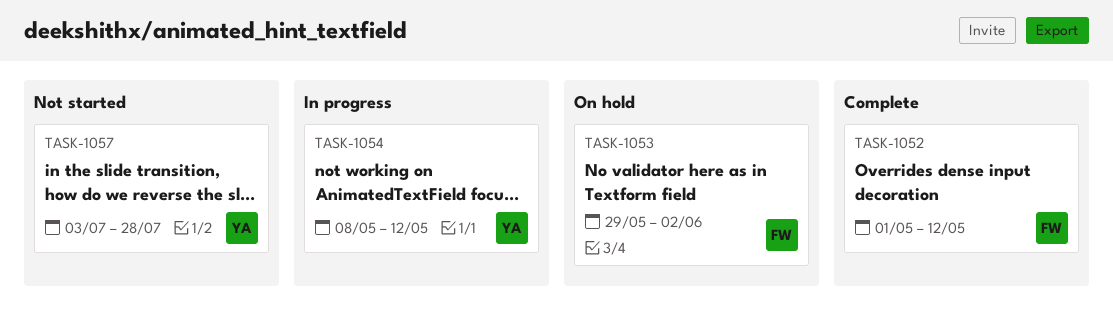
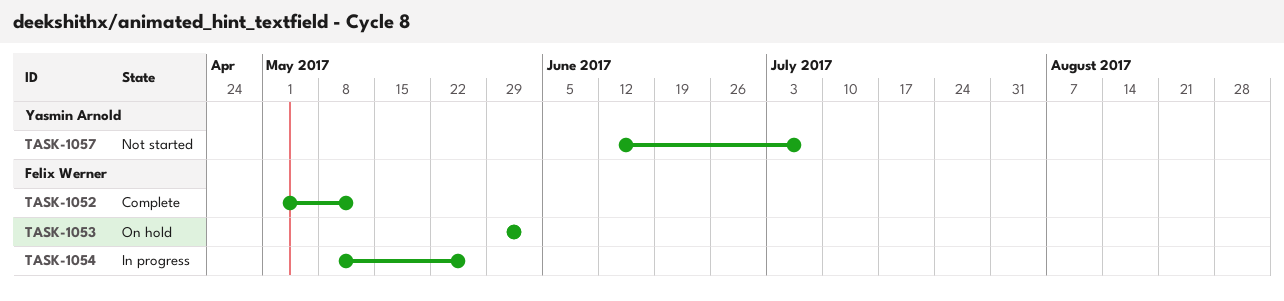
TASK-1054, owner: Yasmin Arnold -> Felix Werner
TASK-1054, due: May 12 -> May 26
TASK-1057, start: Jul 3 -> Jun 12
TASK-1057, due: Jul 28 -> Jul 7

